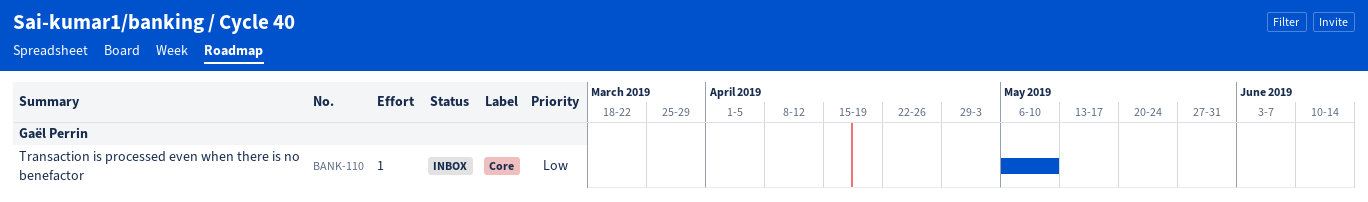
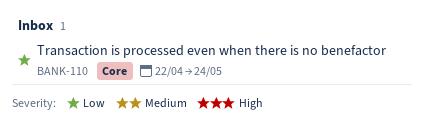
BANK-110, start: May 6 -> Apr 22
BANK-110, due: May 10 -> May 24

